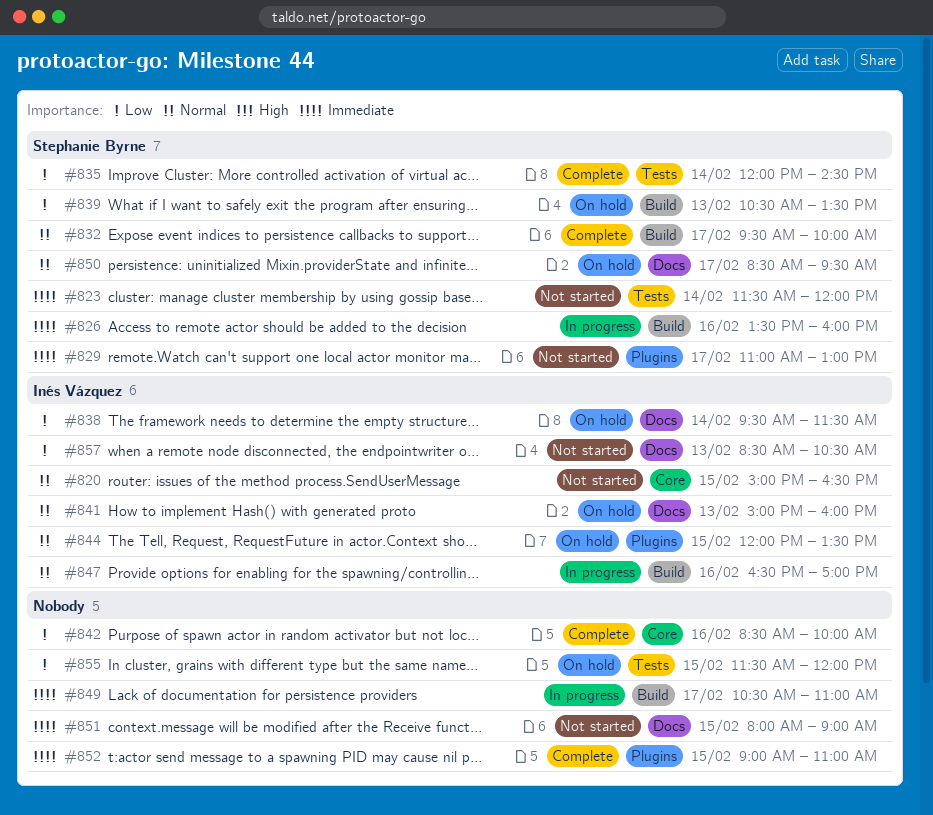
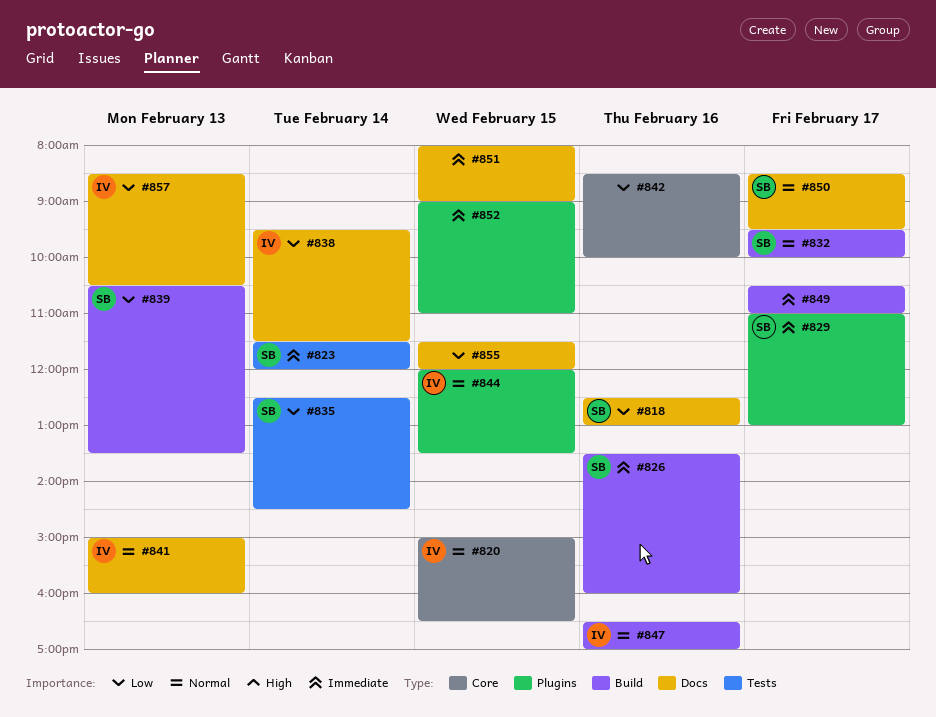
#818: none -> present
#835, begins: 12:00 -> 12:30
#855, label: Tests -> Docs

